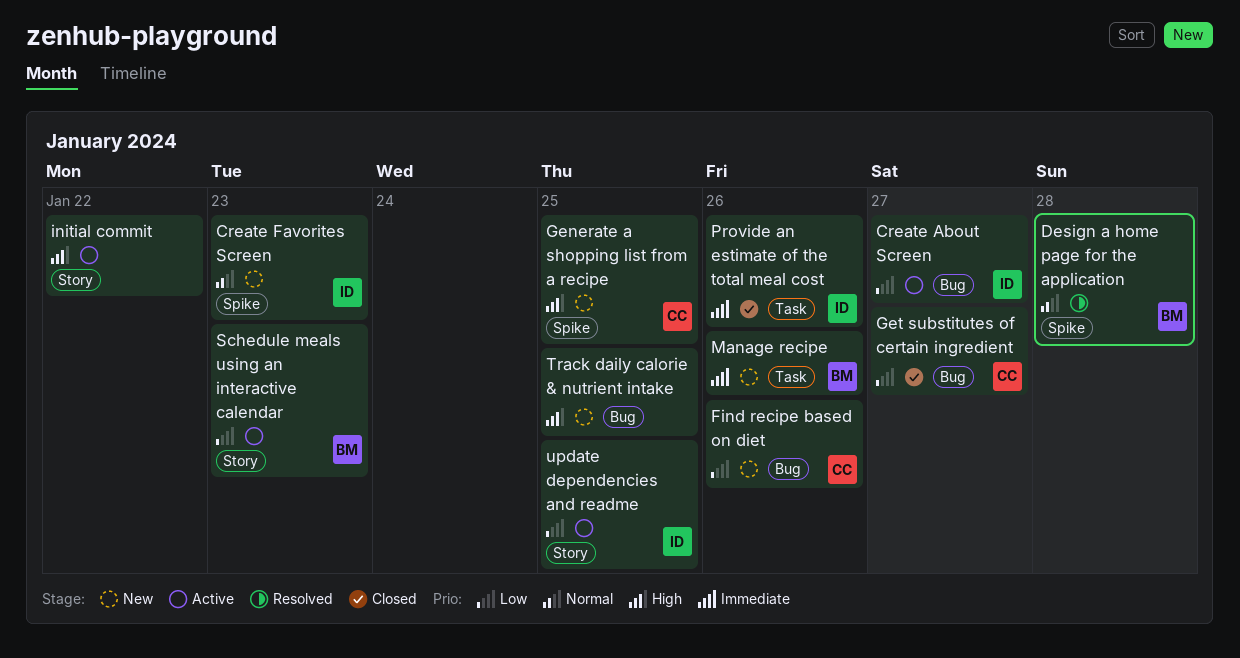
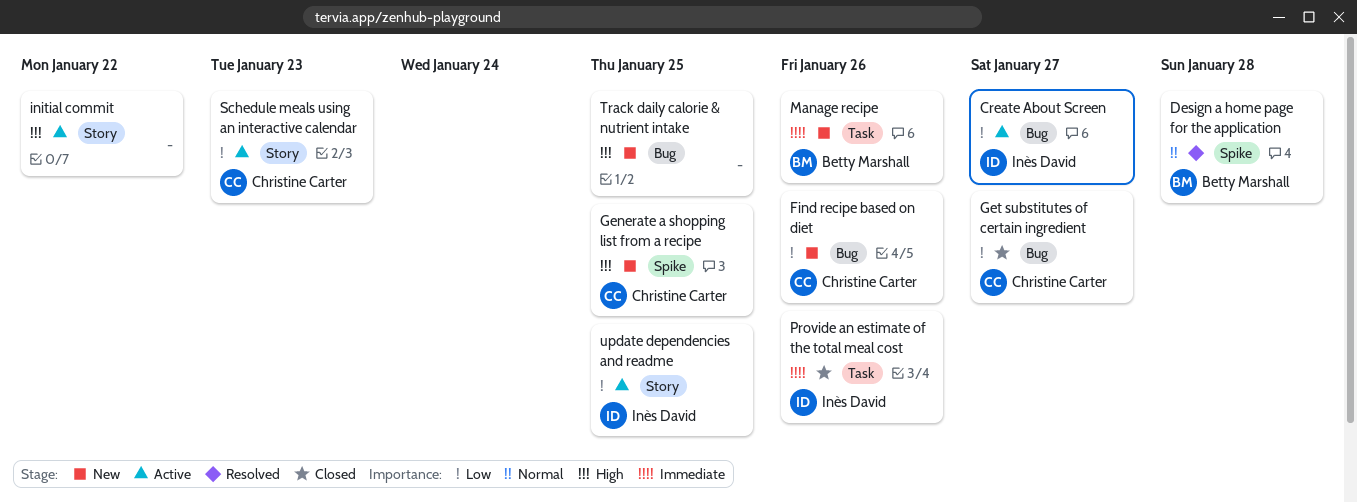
Create Favorites Screen: present -> none
Schedule meals using an interactive calendar, owner: Betty Marshall -> Christine Carter

